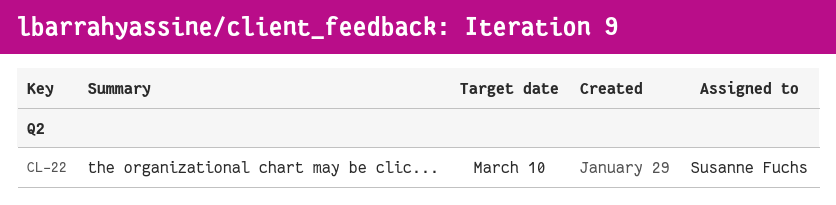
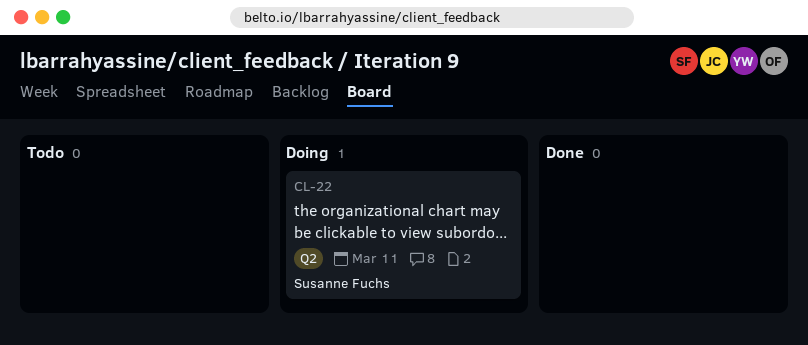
CL-22, due: Mar 10 -> Mar 11

